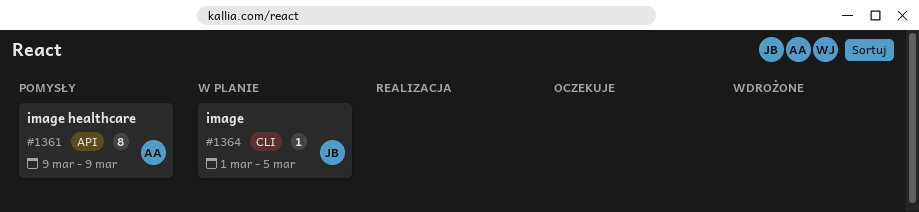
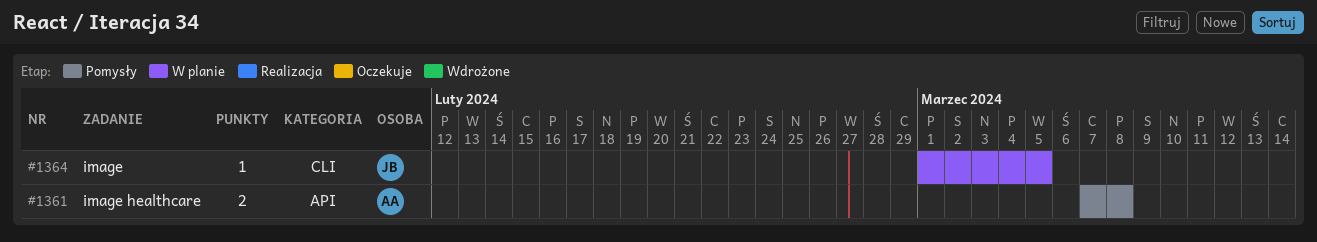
#1361, estimate: 8 -> 2
#1361, start: Mar 9 -> Mar 7
#1361, due: Mar 9 -> Mar 8

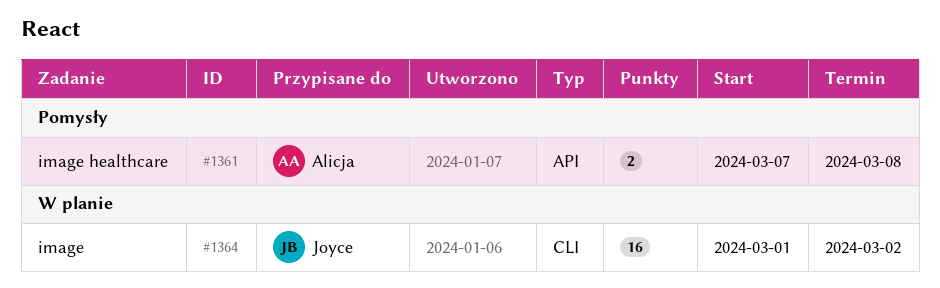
#1364, estimate: 1 -> 16
#1364, due: Mar 5 -> Mar 2

